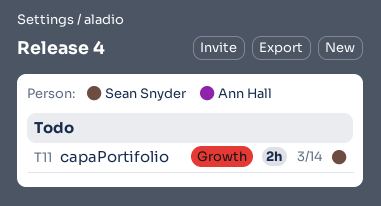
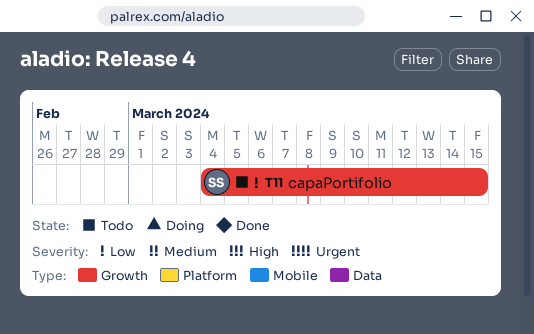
T11, due: Mar 14 -> Mar 15

